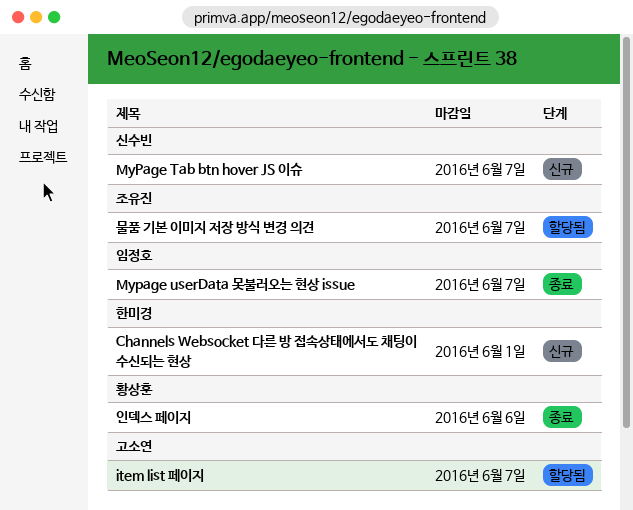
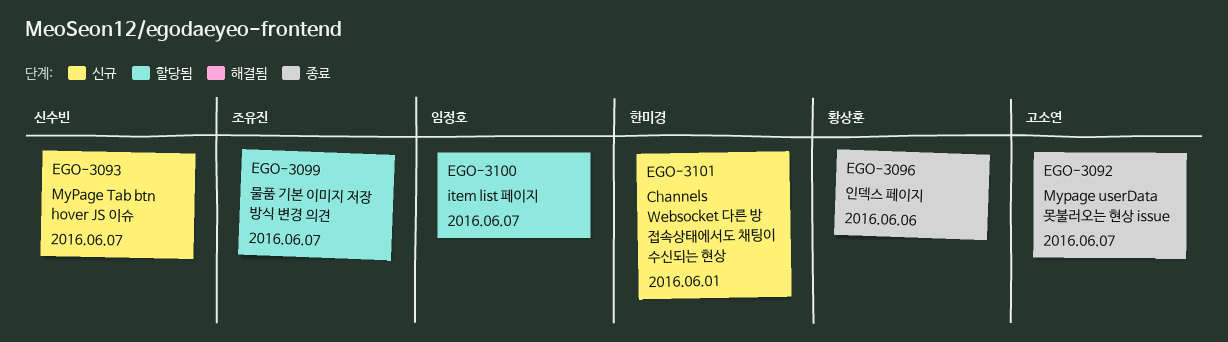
item list 페이지, owner: 고소연 -> 임정호
Mypage userData 못불러오는 현상 issue, owner: 임정호 -> 고소연

